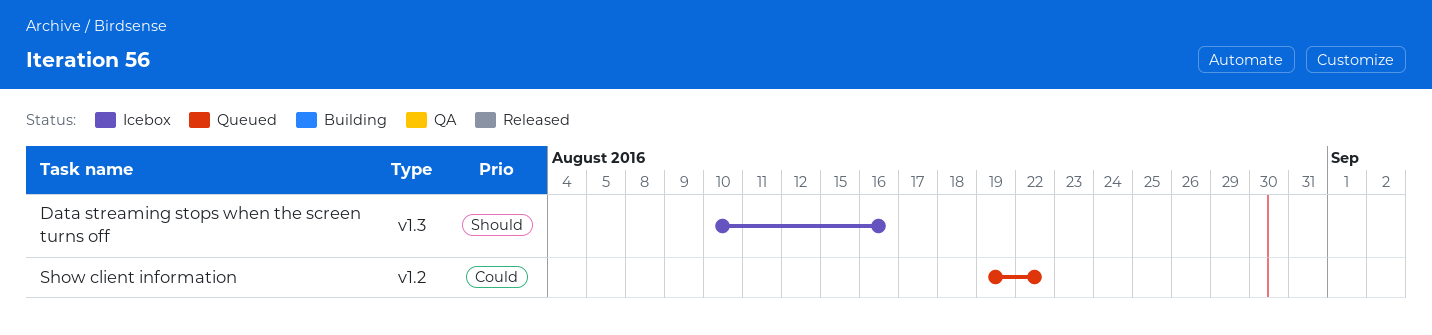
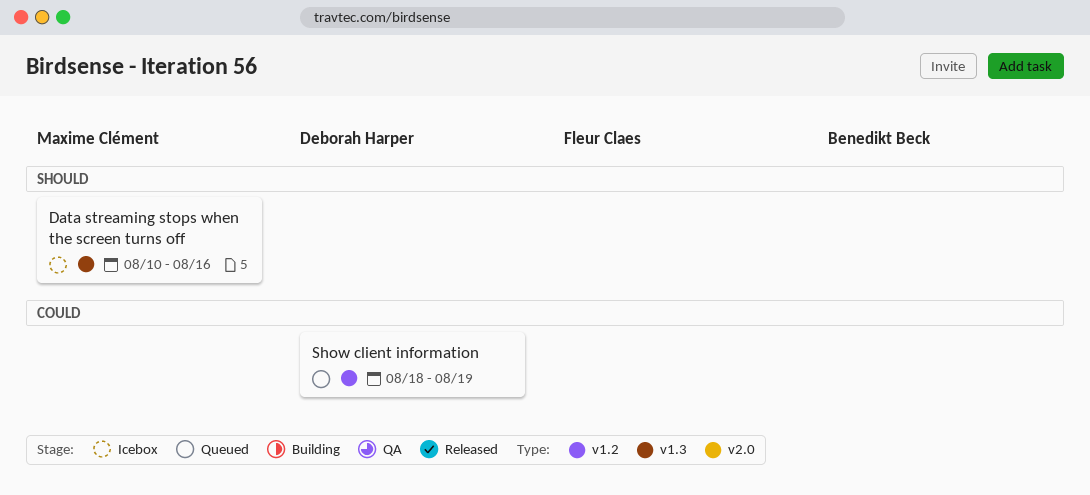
Show client information, start: Aug 19 -> Aug 18
Show client information, due: Aug 22 -> Aug 19

